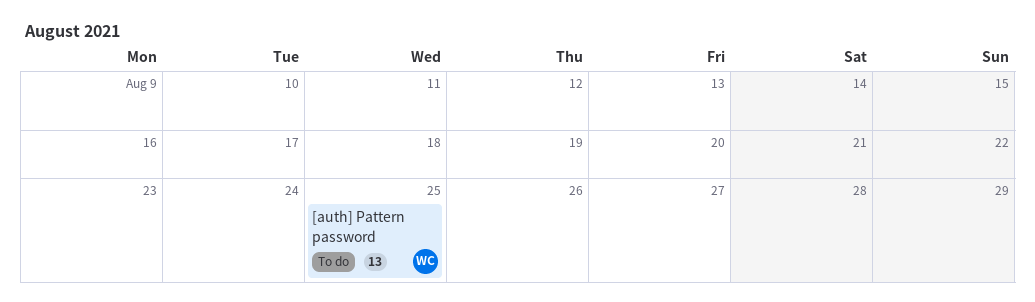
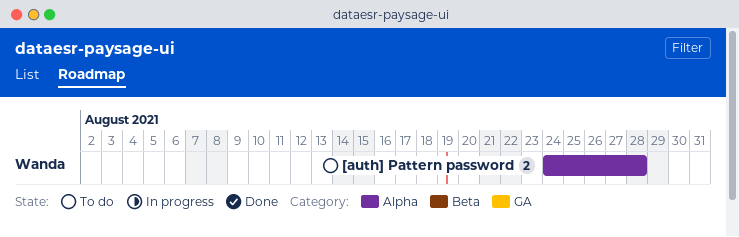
[auth] Pattern password, estimate: 13 -> 2
[auth] Pattern password, due: Aug 25 -> Aug 28

